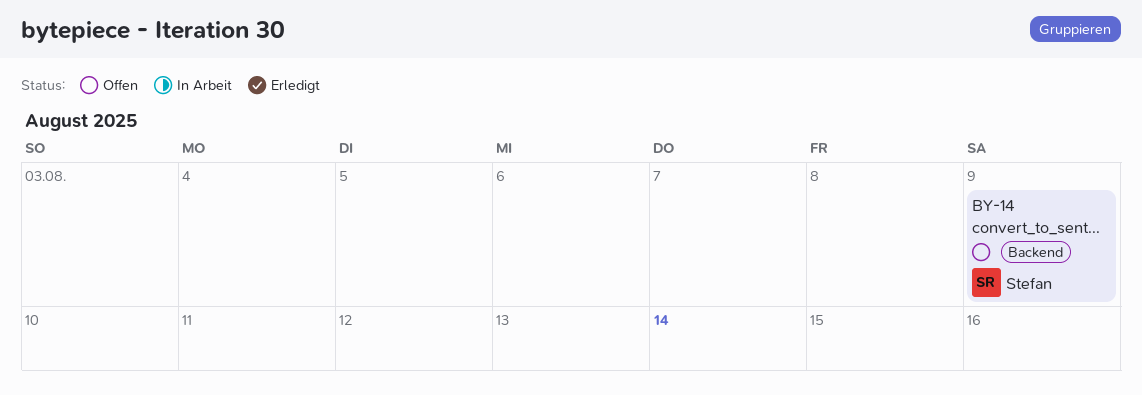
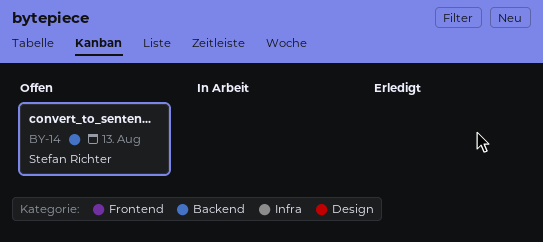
BY-14, due: Aug 9 -> Aug 13

